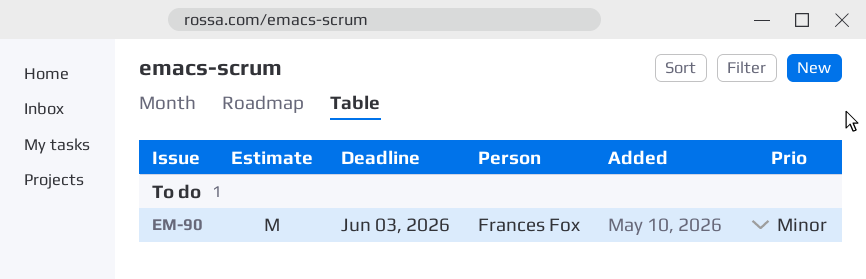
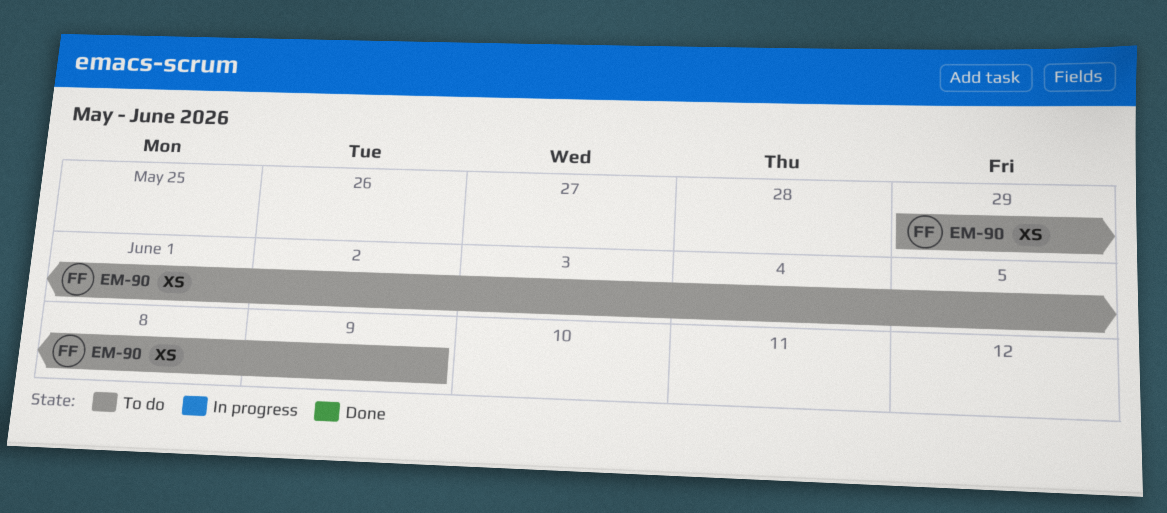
EM-90, estimate: M -> XS
EM-90, due: Jun 3 -> Jun 9

